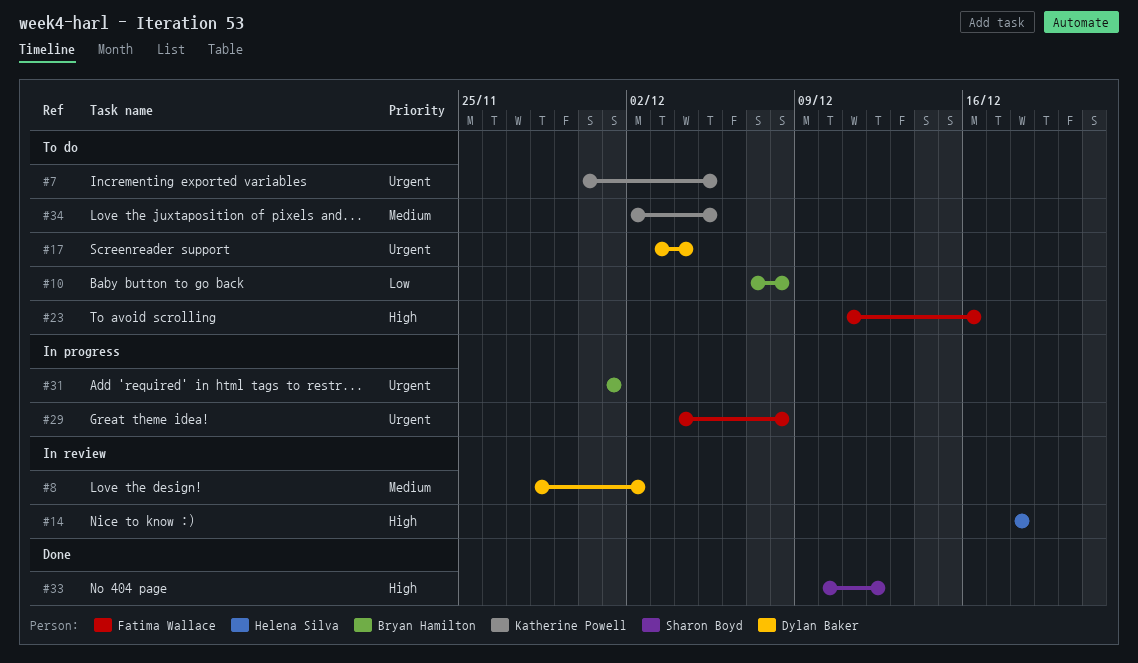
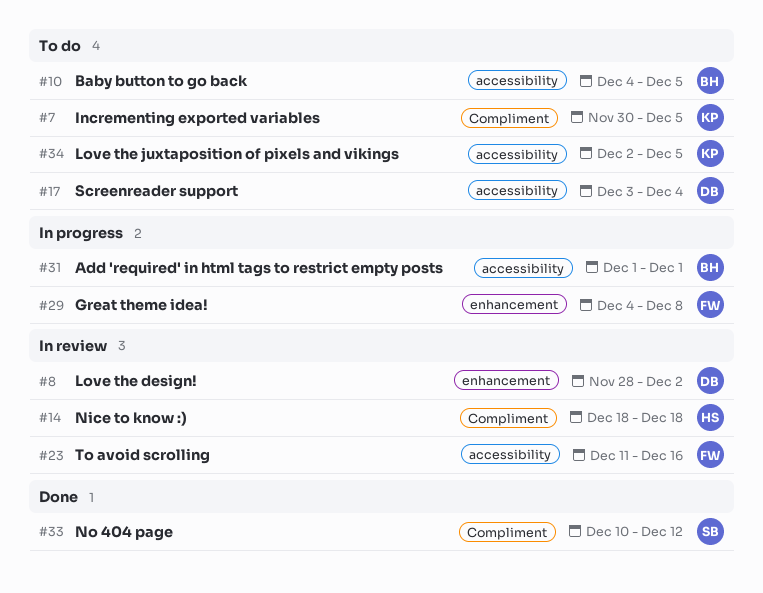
#10, start: Dec 7 -> Dec 4
#10, due: Dec 8 -> Dec 5
#23, status: To do -> In review

